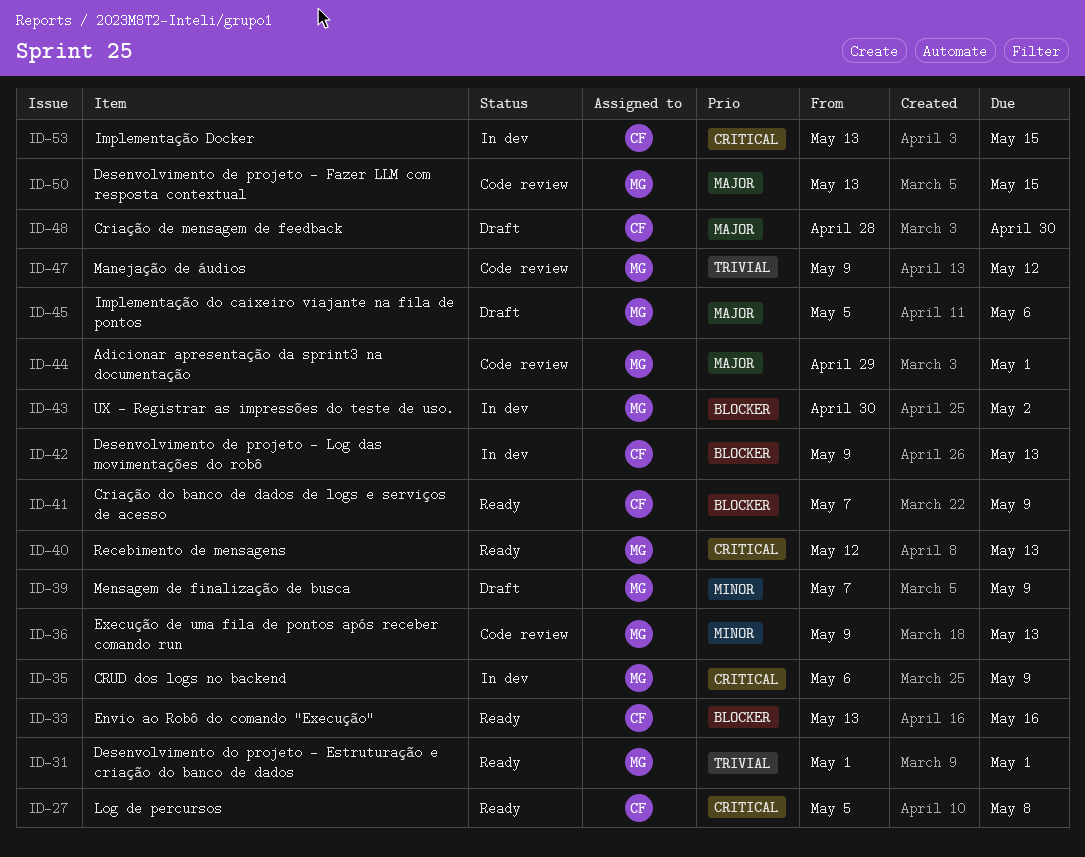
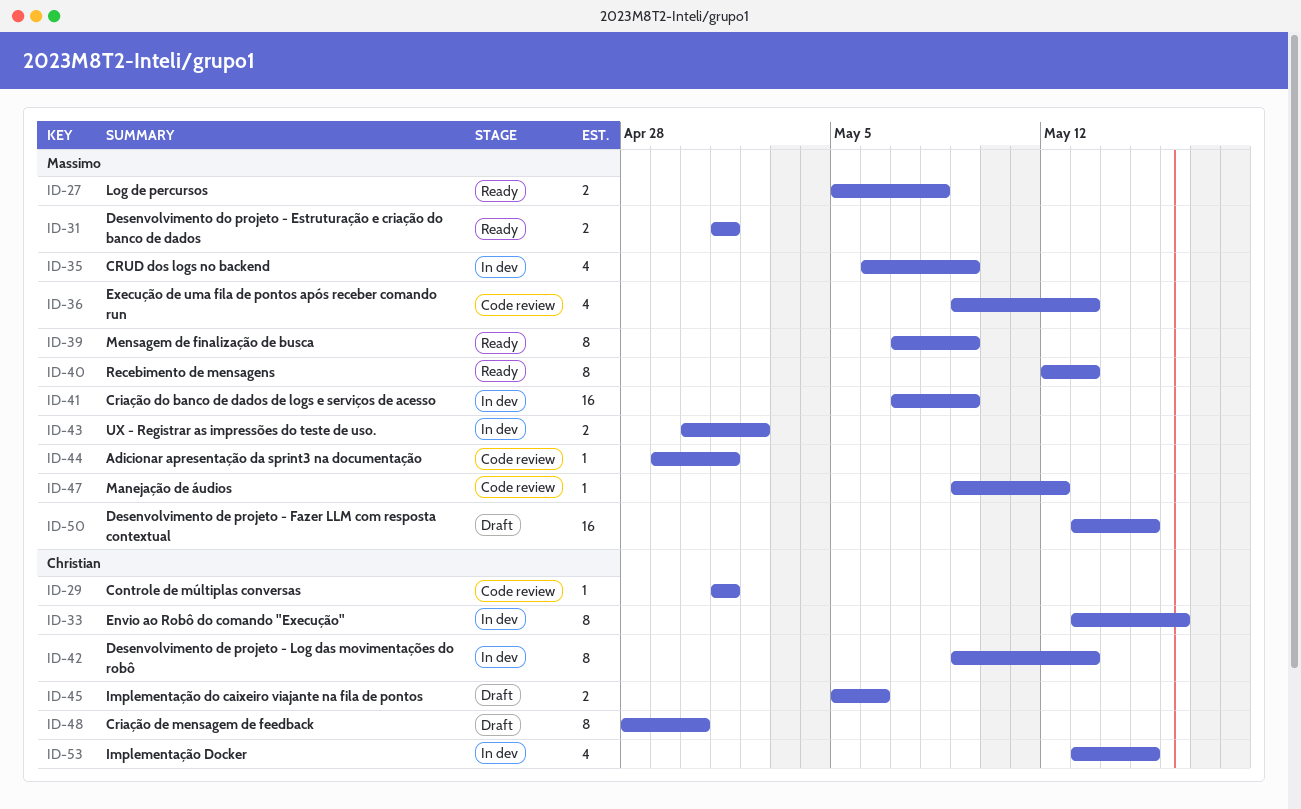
ID-27, owner: Christian -> Massimo
ID-29: none -> present
ID-33, status: Ready -> In dev
ID-39, status: Draft -> Ready
ID-41, status: Ready -> In dev
ID-41, owner: Christian -> Massimo
ID-45, owner: Massimo -> Christian
ID-50, status: Code review -> Draft

